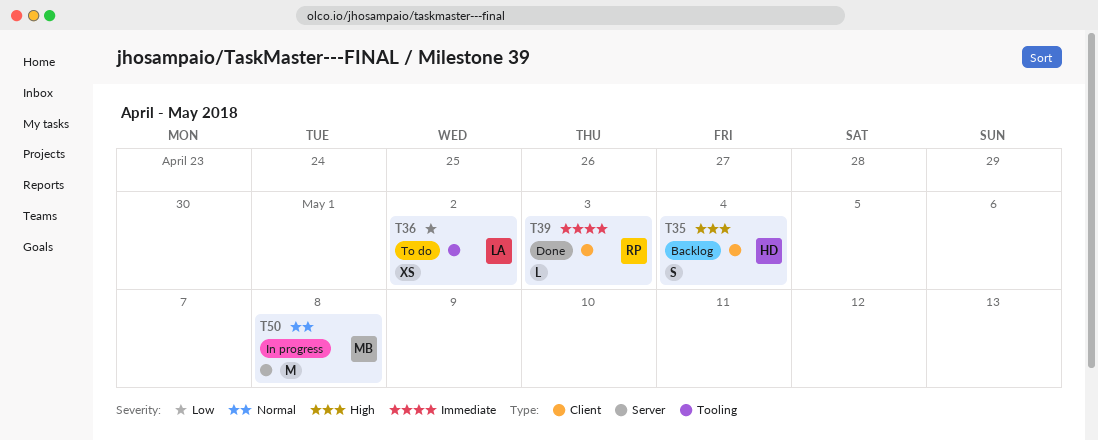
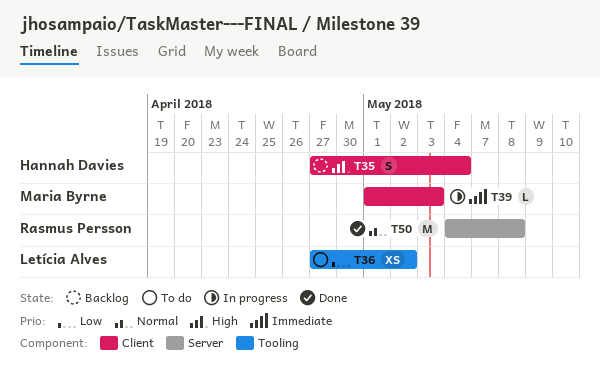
T39, status: Done -> In progress
T39, owner: Rasmus Persson -> Maria Byrne
T50, status: In progress -> Done
T50, owner: Maria Byrne -> Rasmus Persson

